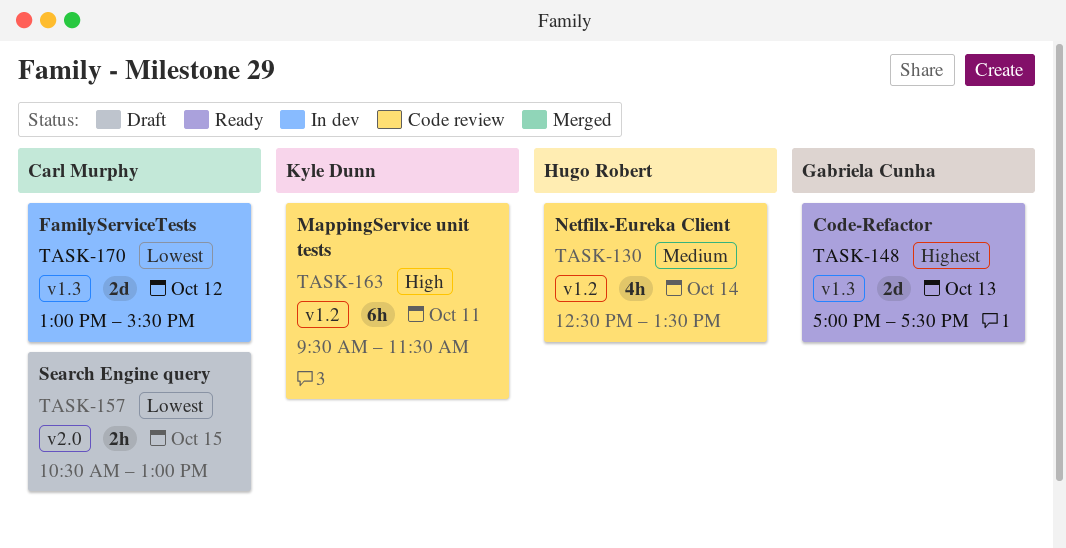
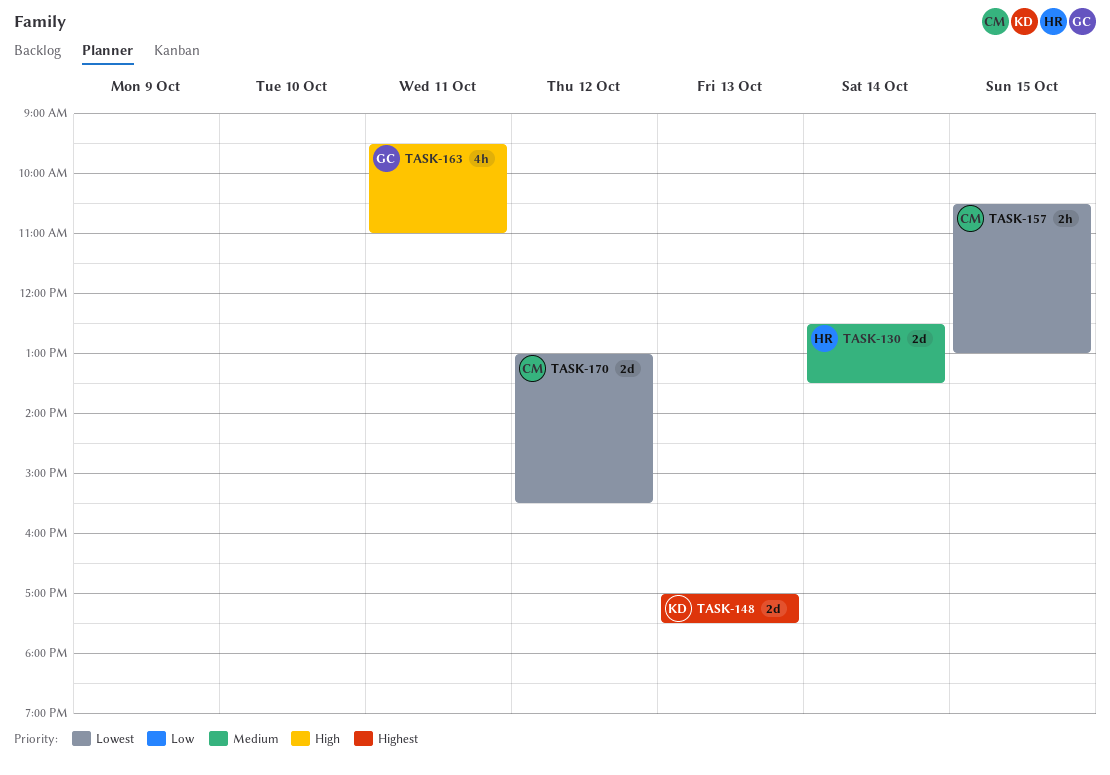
TASK-130, estimate: 4h -> 2d
TASK-148, owner: Gabriela Cunha -> Kyle Dunn
TASK-163, owner: Kyle Dunn -> Gabriela Cunha
TASK-163, estimate: 6h -> 4h
TASK-163, ends: 11:30 -> 11:00

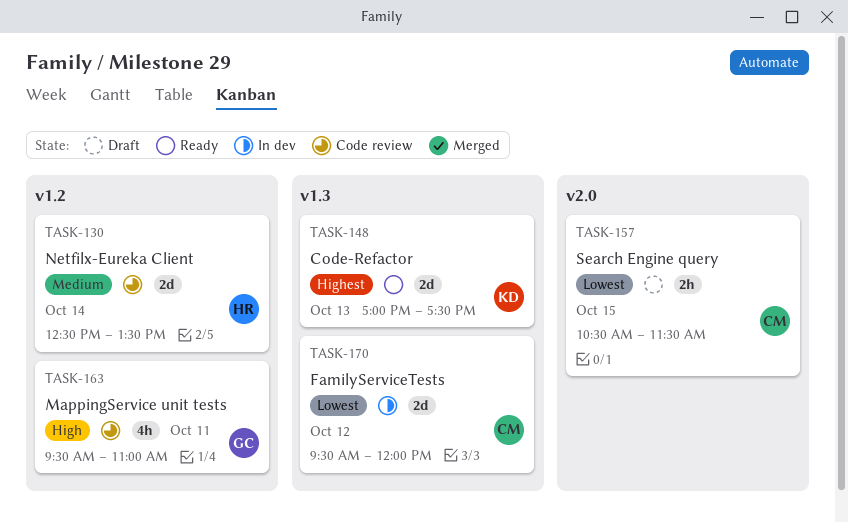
TASK-157, ends: 13:00 -> 11:30
TASK-170, begins: 13:00 -> 09:30
TASK-170, ends: 15:30 -> 12:00

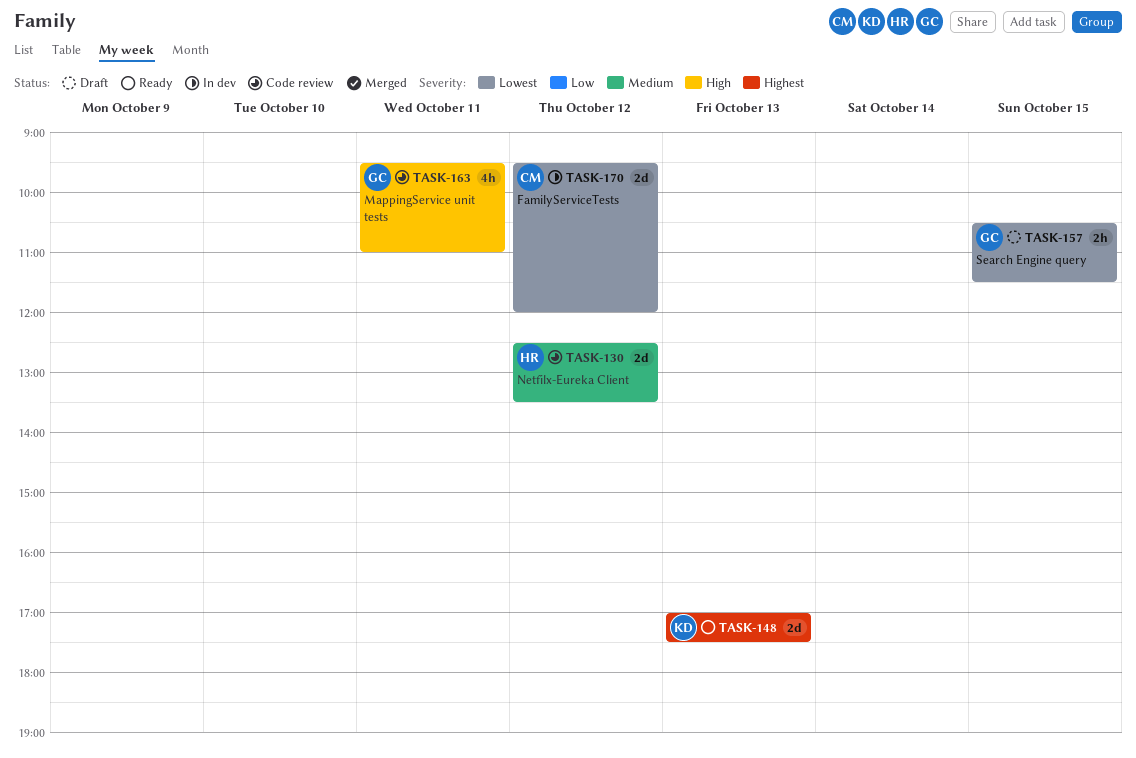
TASK-130, day: Oct 14 -> Oct 12
TASK-157, owner: CM -> GC

